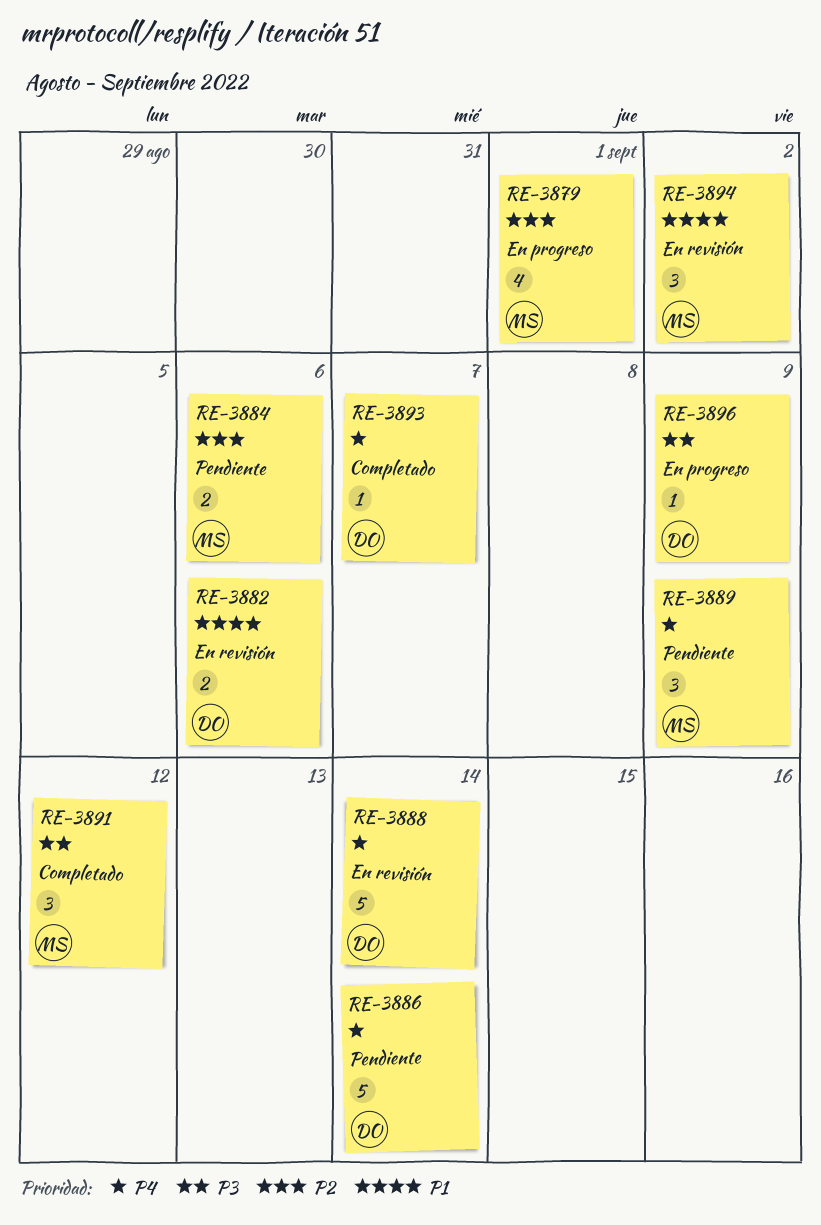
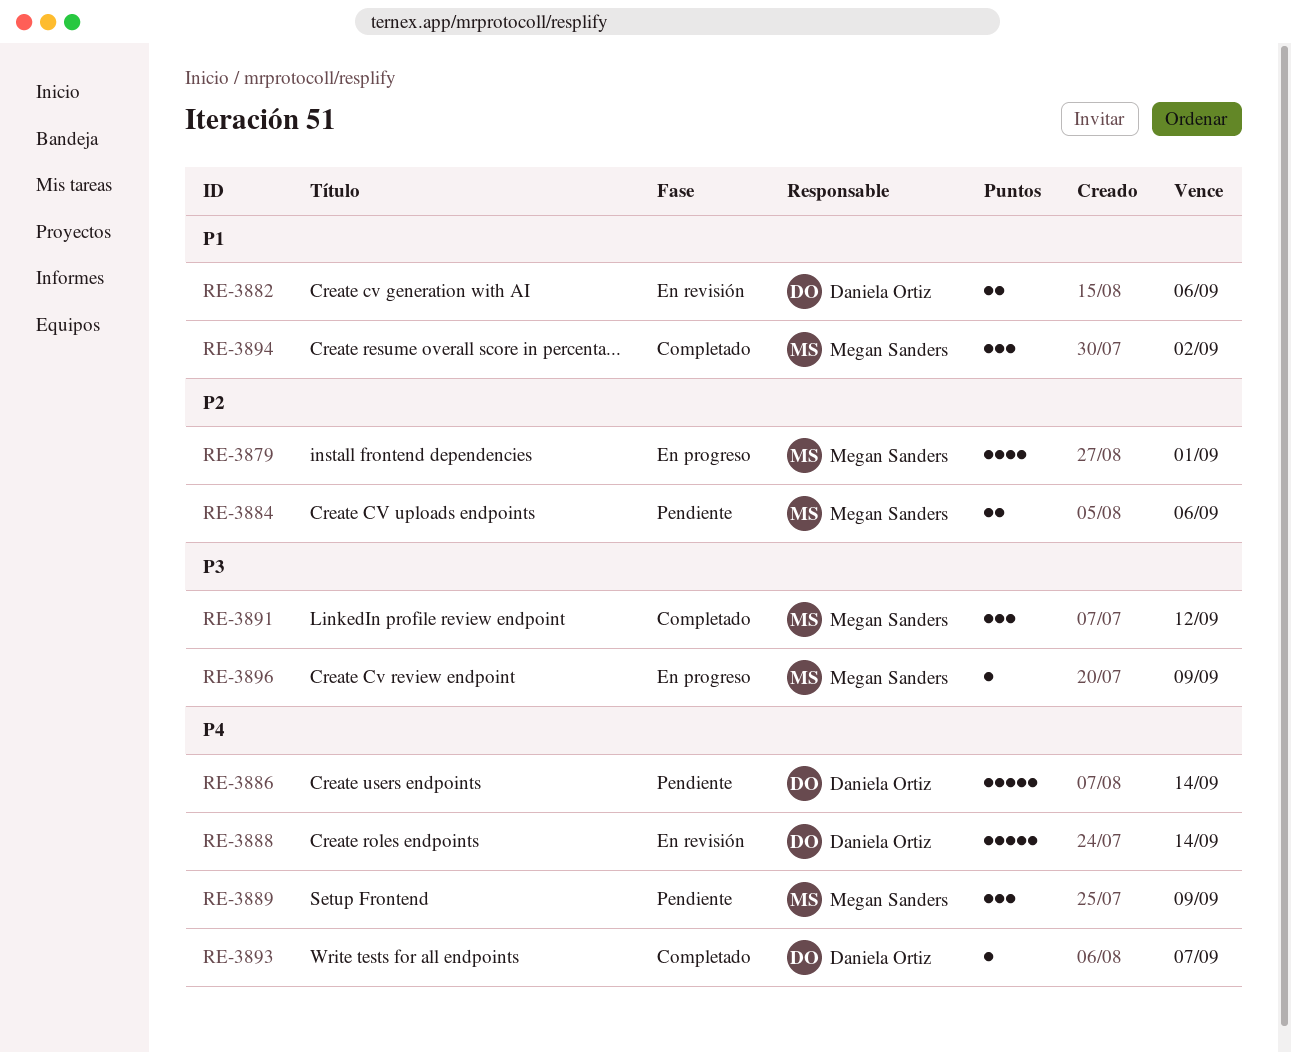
RE-3894, status: En revisión -> Completado
RE-3896, owner: Daniela Ortiz -> Megan Sanders

